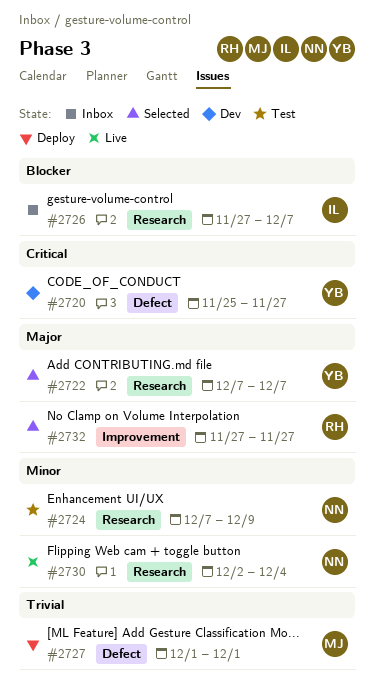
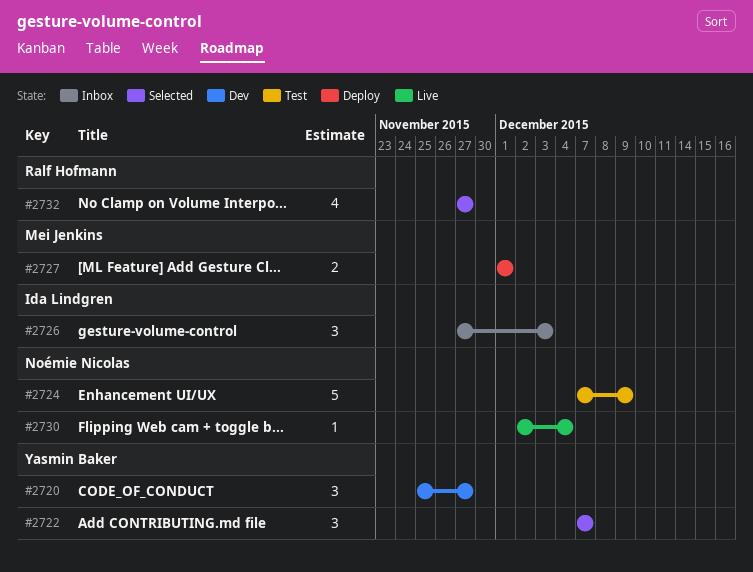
#2726, due: Dec 7 -> Dec 3

